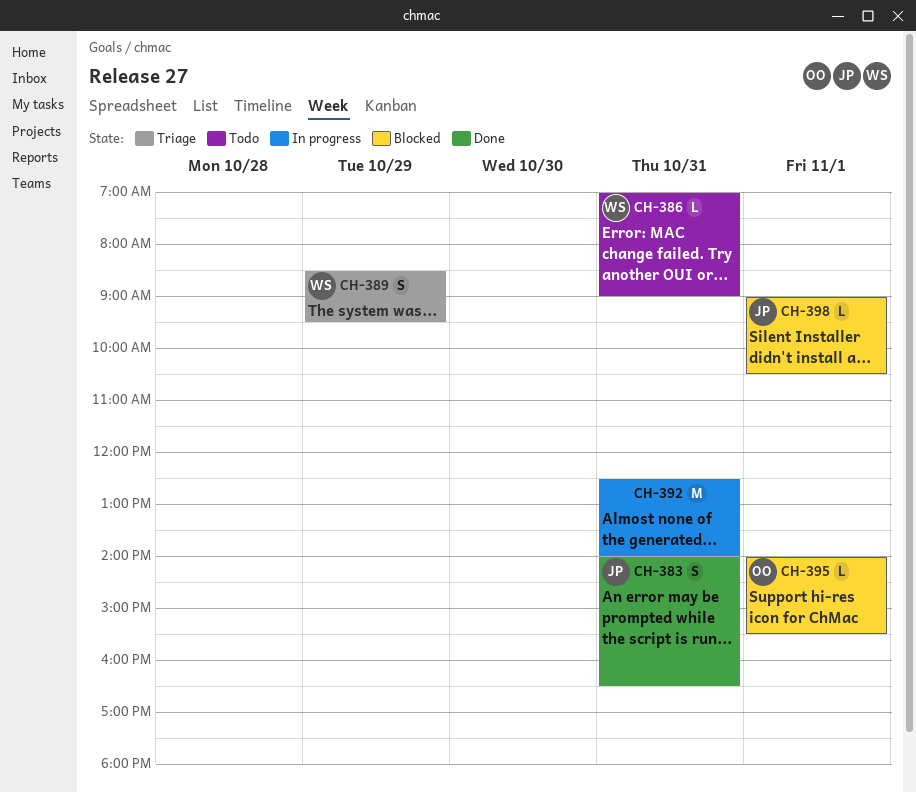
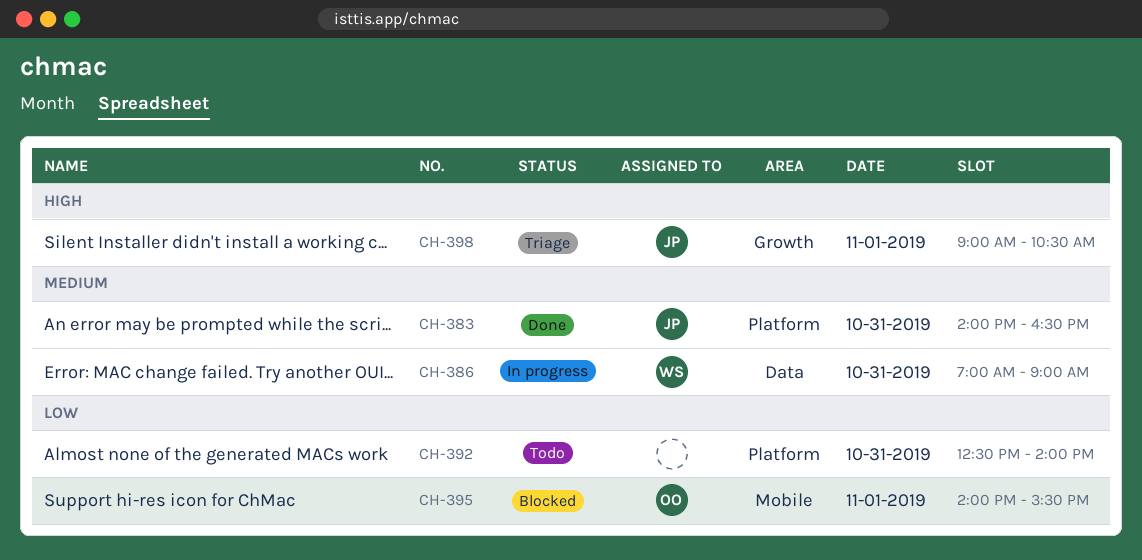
CH-386, status: Todo -> In progress
CH-389: present -> none
CH-392, status: In progress -> Todo
CH-398, status: Blocked -> Triage

